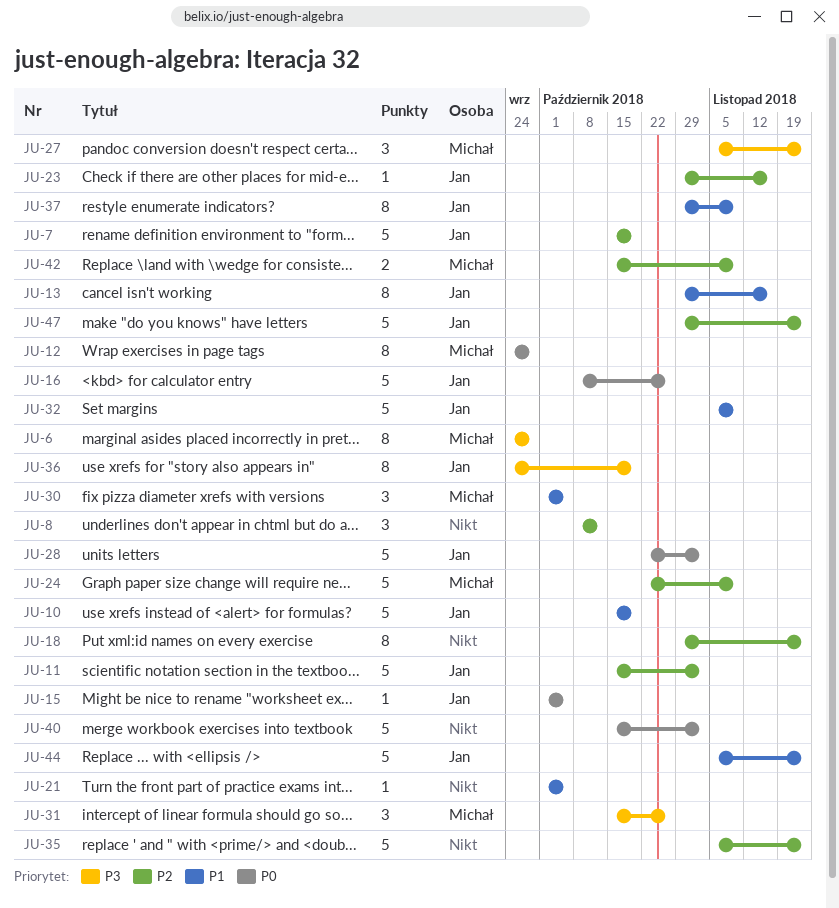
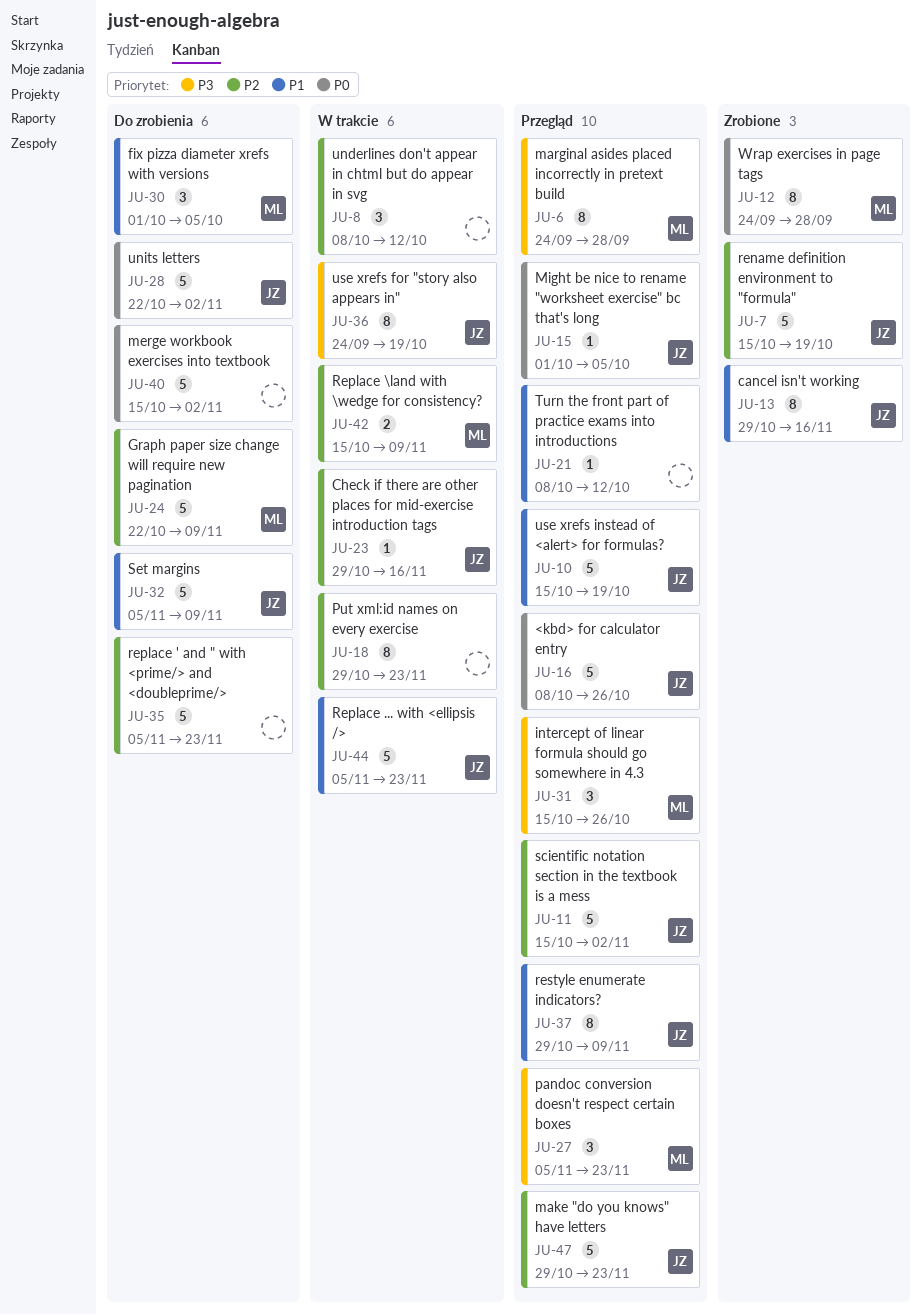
JU-21, start: Oct 1 -> Oct 8
JU-21, due: Oct 5 -> Oct 12

